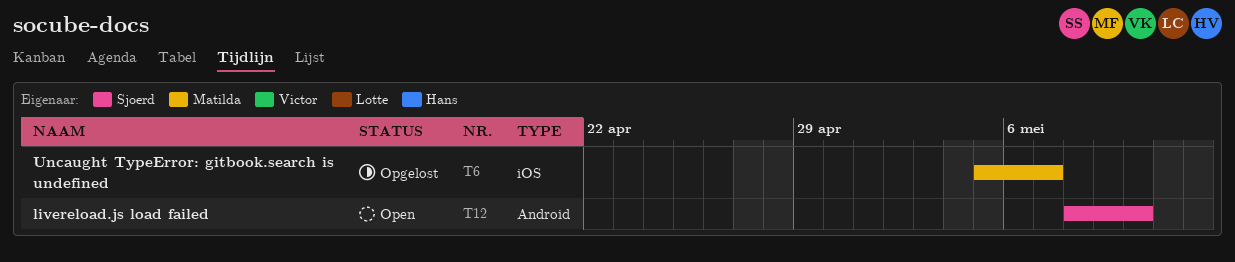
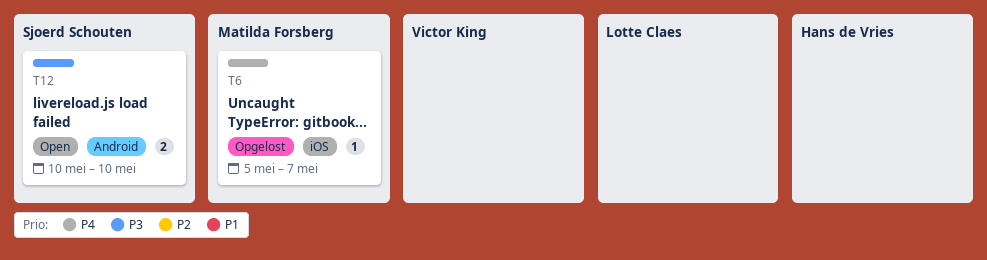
T12, start: May 8 -> May 10

